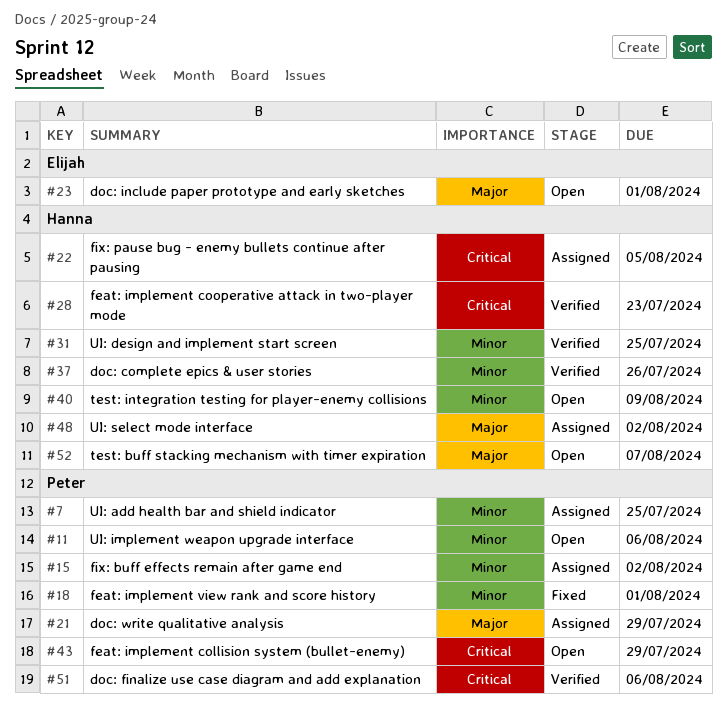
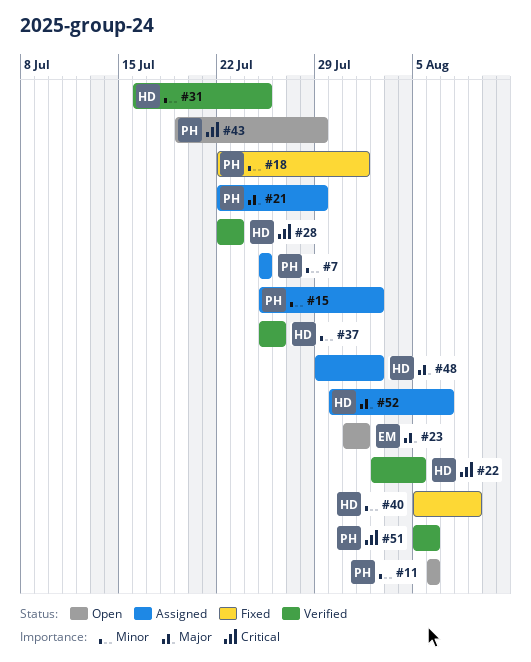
#22, status: Assigned -> Verified
#40, status: Open -> Fixed
#52, status: Open -> Assigned

